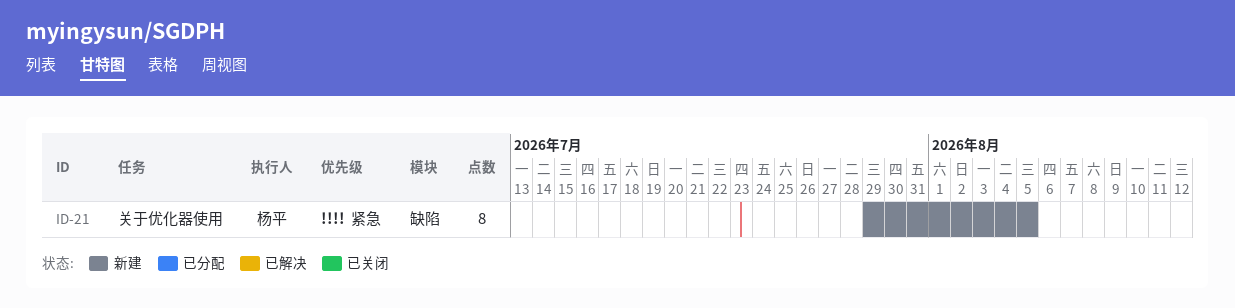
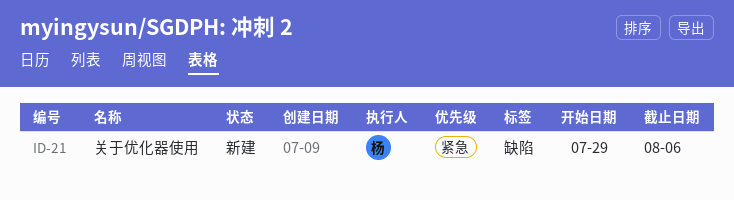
ID-21, due: Aug 5 -> Aug 6

